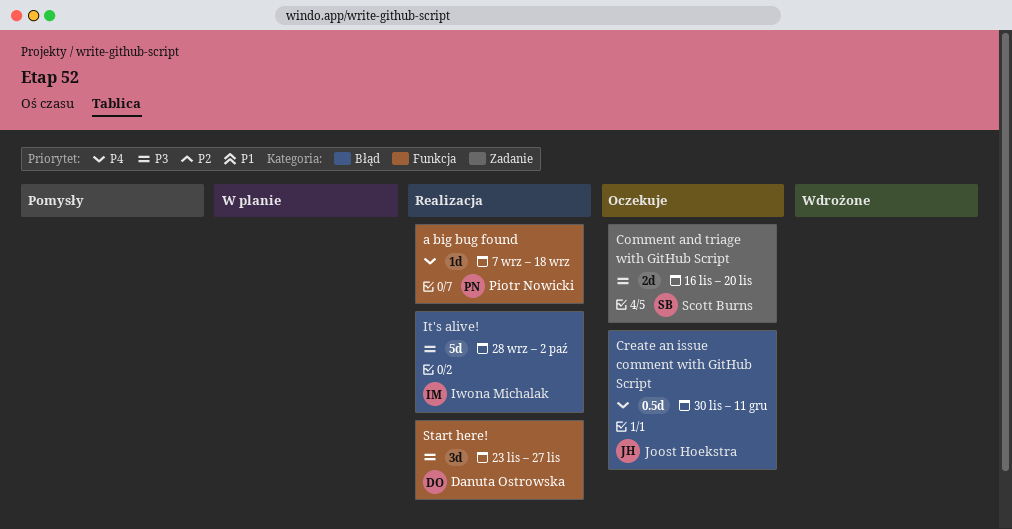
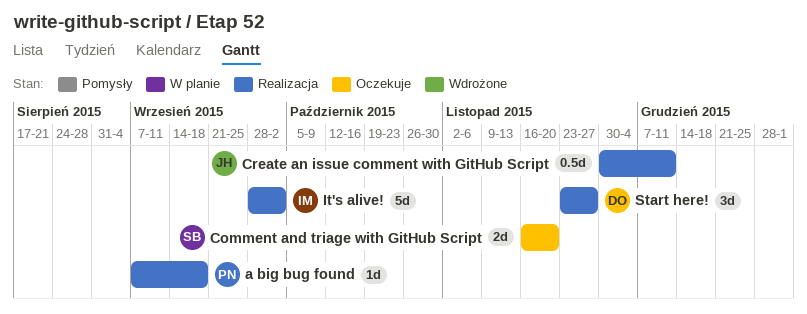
Create an issue comment with GitHub Script, status: Oczekuje -> Realizacja

